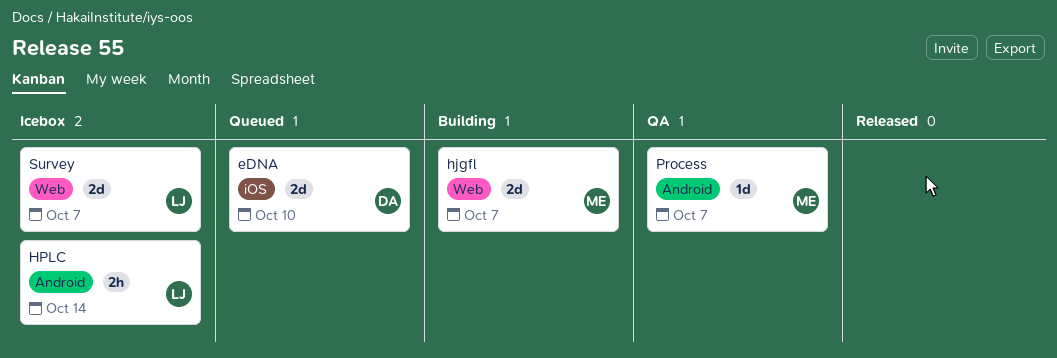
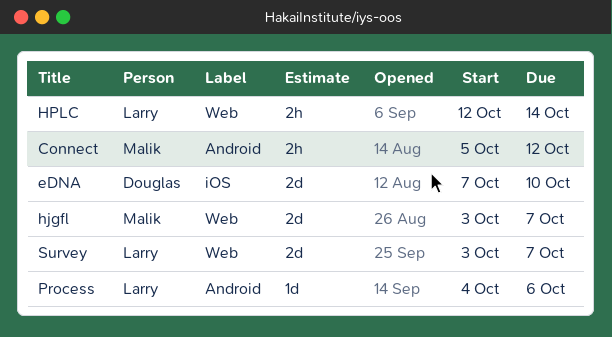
Connect: none -> present
HPLC, label: Android -> Web
Process, owner: Malik -> Larry
Process, due: Oct 7 -> Oct 6

